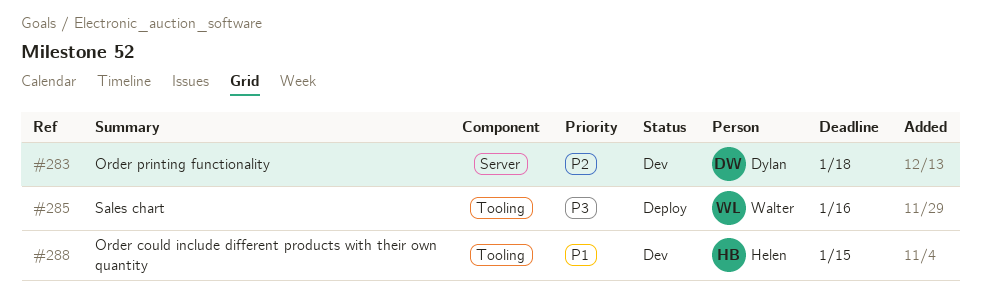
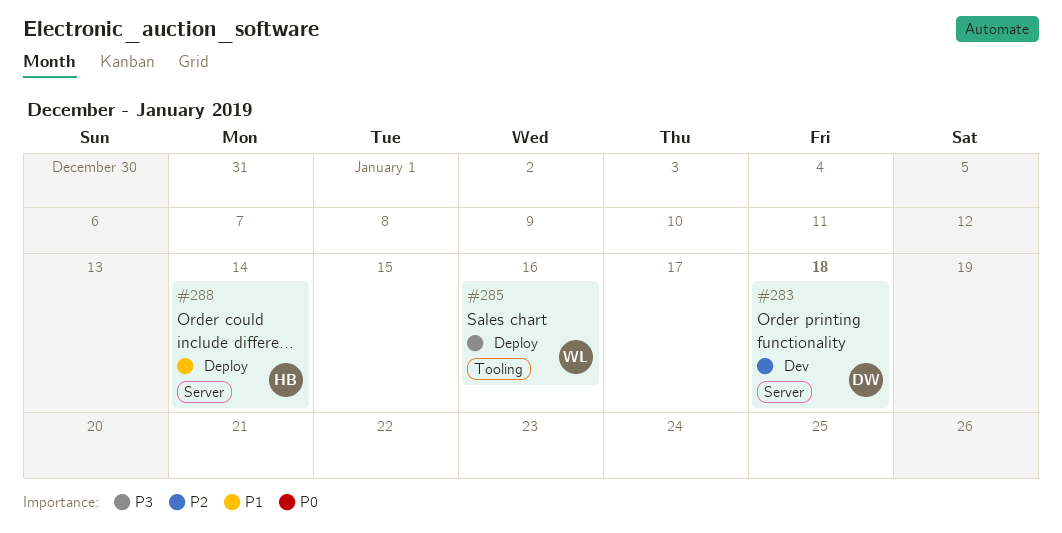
#288, status: Dev -> Deploy
#288, label: Tooling -> Server
#288, due: Jan 15 -> Jan 14

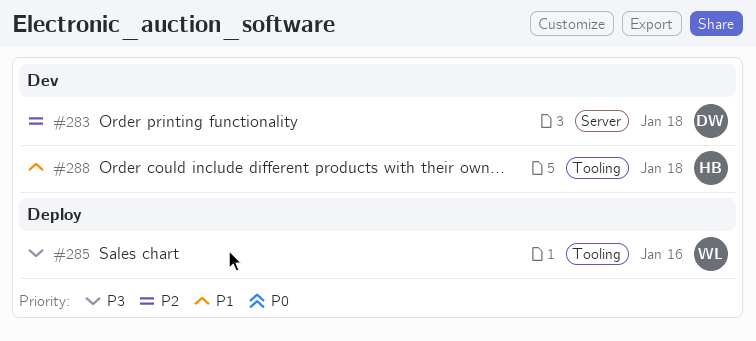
#288, status: Deploy -> Dev
#288, label: Server -> Tooling
#288, due: Jan 14 -> Jan 18

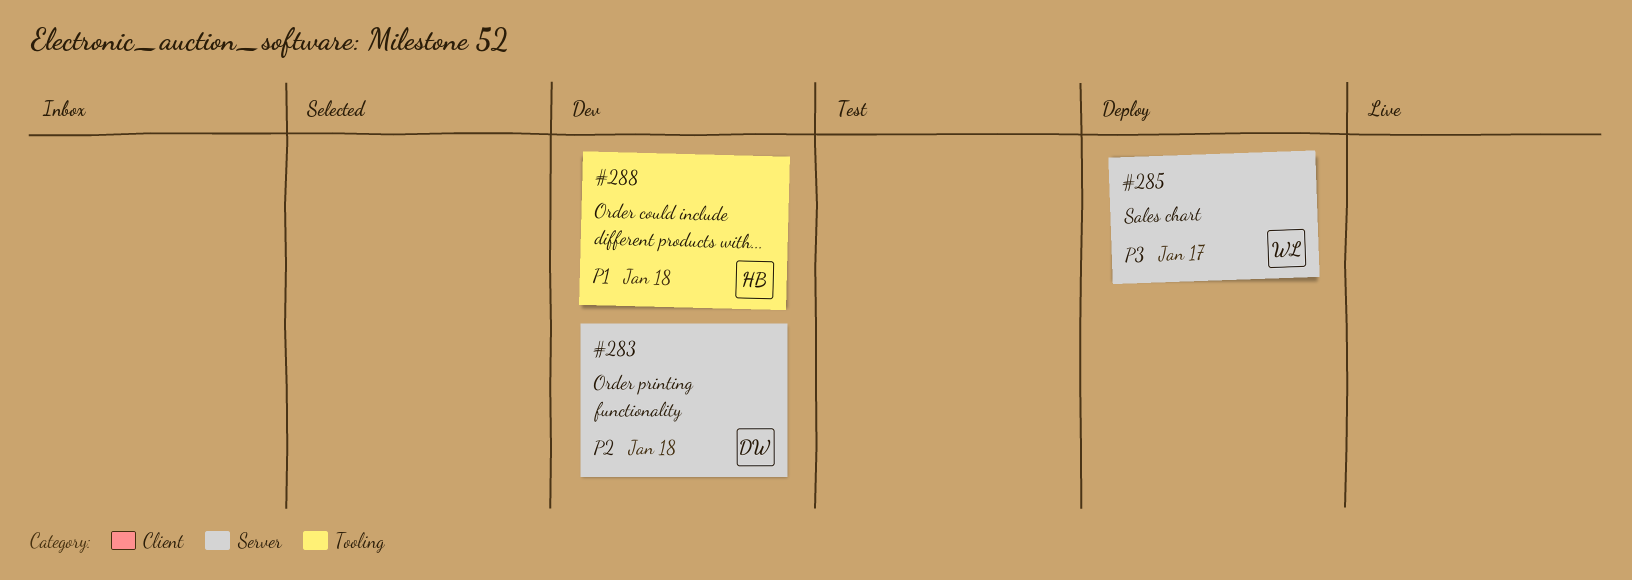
#285, label: Tooling -> Server
#285, due: Jan 16 -> Jan 17

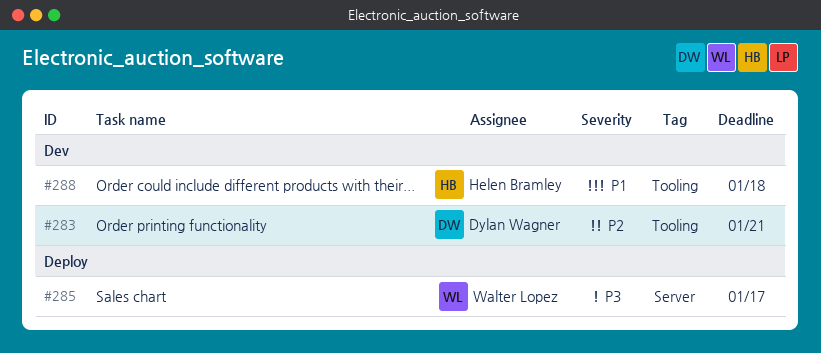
#283, label: Server -> Tooling
#283, due: Jan 18 -> Jan 21

